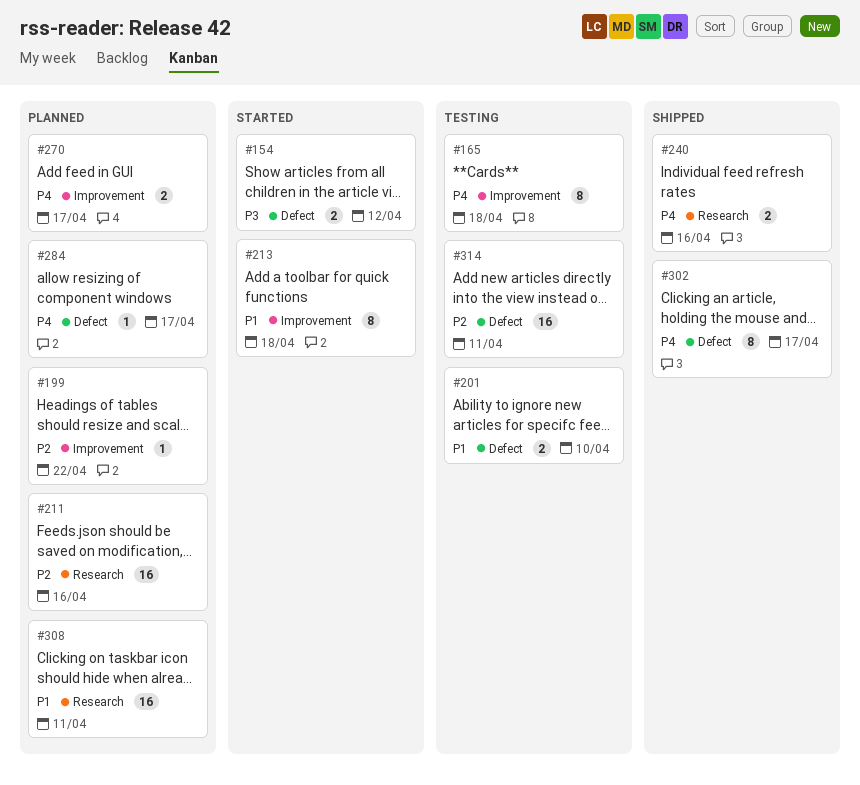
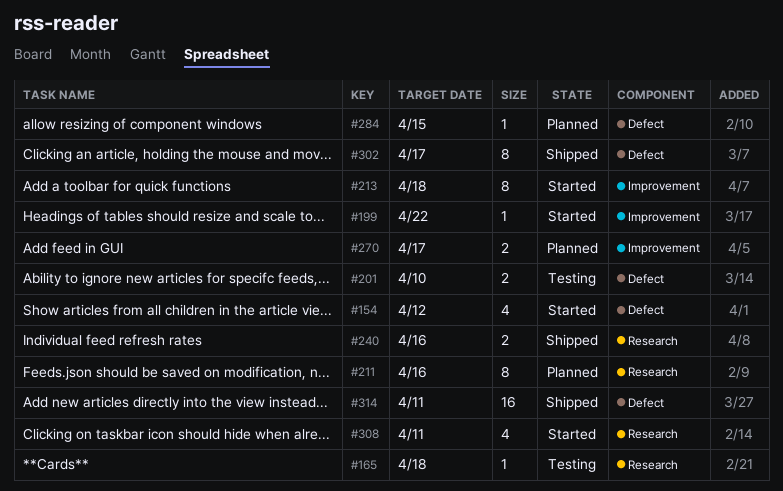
#154, estimate: 2 -> 4
#165, label: Improvement -> Research
#165, estimate: 8 -> 1
#199, status: Planned -> Started
#211, estimate: 16 -> 8
#284, due: Apr 17 -> Apr 15
#308, status: Planned -> Started
#308, estimate: 16 -> 4
#314, status: Testing -> Shipped

